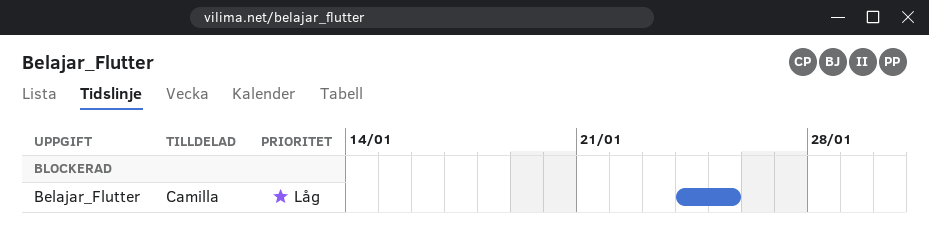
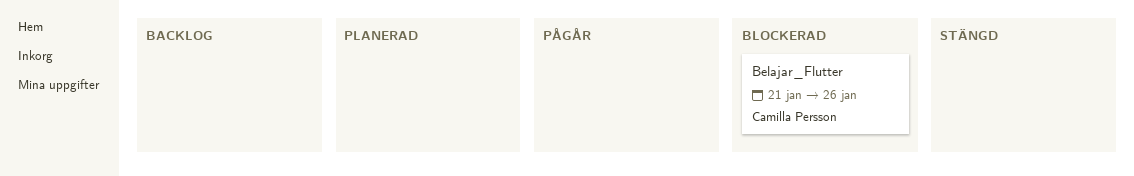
Belajar_Flutter, start: Jan 24 -> Jan 21
Belajar_Flutter, due: Jan 25 -> Jan 26

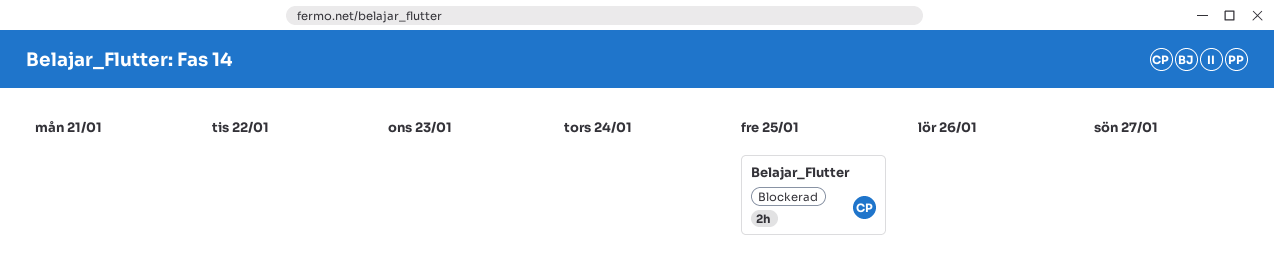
Belajar_Flutter, due: Jan 26 -> Jan 25

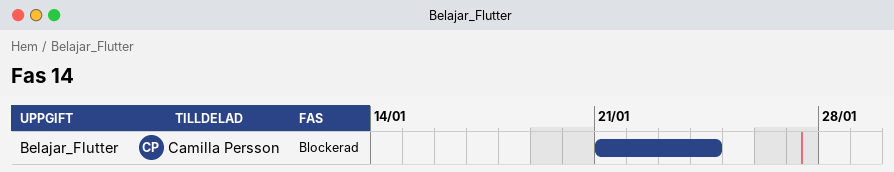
Belajar_Flutter, due: Jan 25 -> Jan 24

